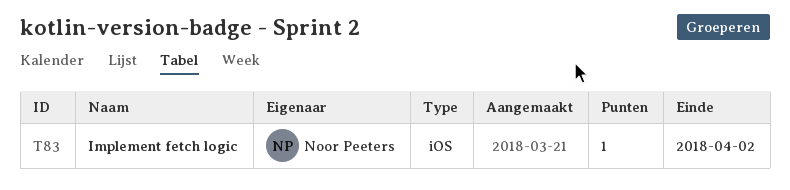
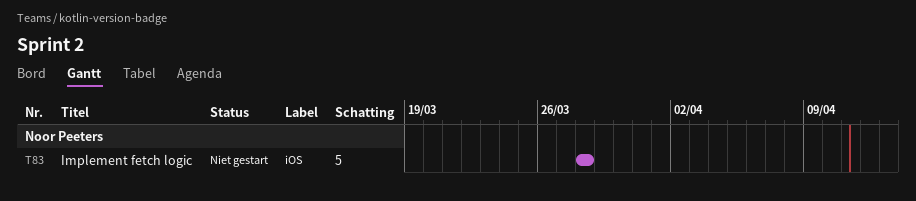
T83, estimate: 1 -> 5
T83, due: Apr 2 -> Mar 28

